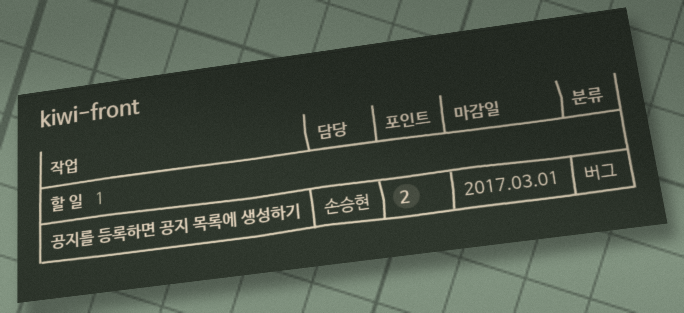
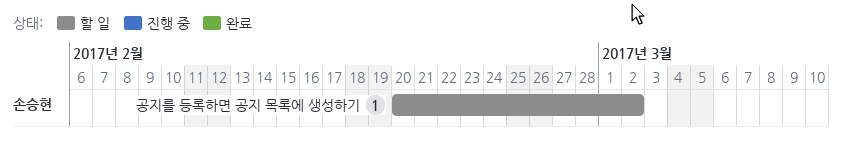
공지를 등록하면 공지 목록에 생성하기, estimate: 2 -> 1
공지를 등록하면 공지 목록에 생성하기, due: Mar 1 -> Mar 2

